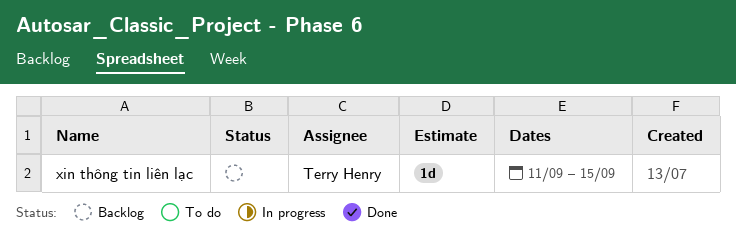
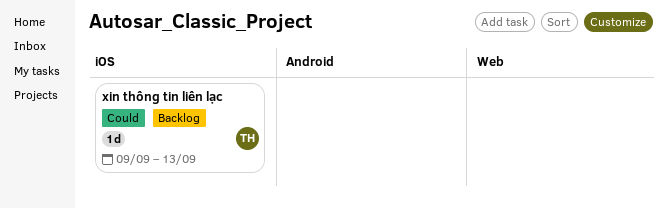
xin thông tin liên lạc, start: Sep 11 -> Sep 9
xin thông tin liên lạc, due: Sep 15 -> Sep 13

